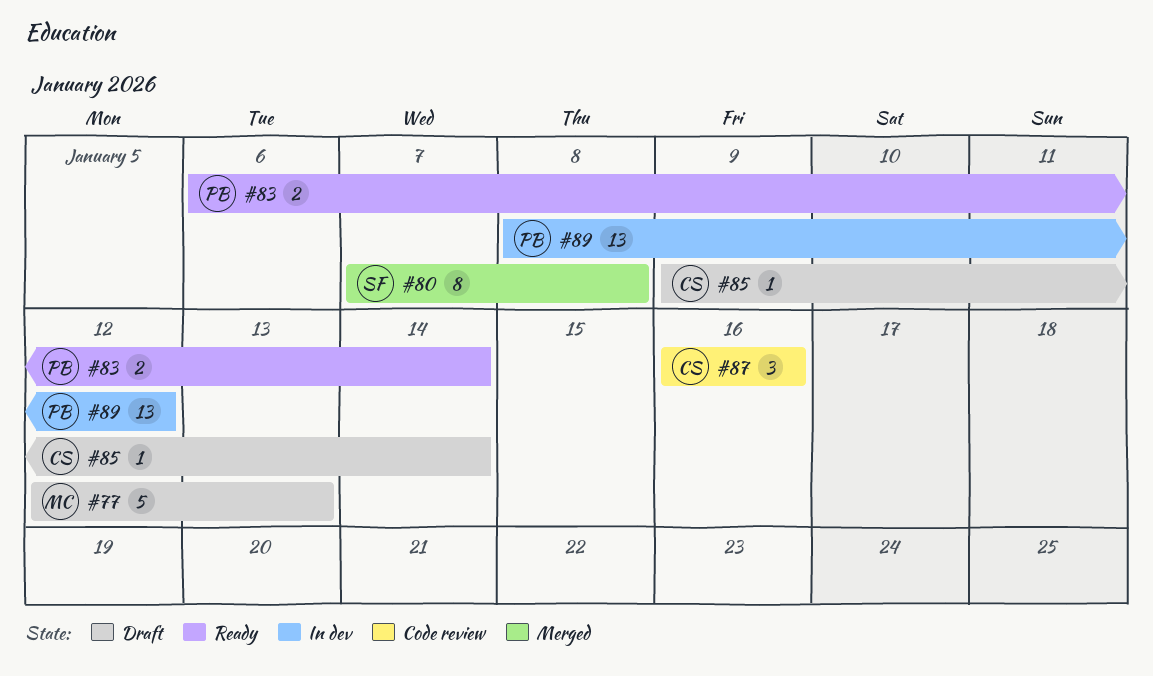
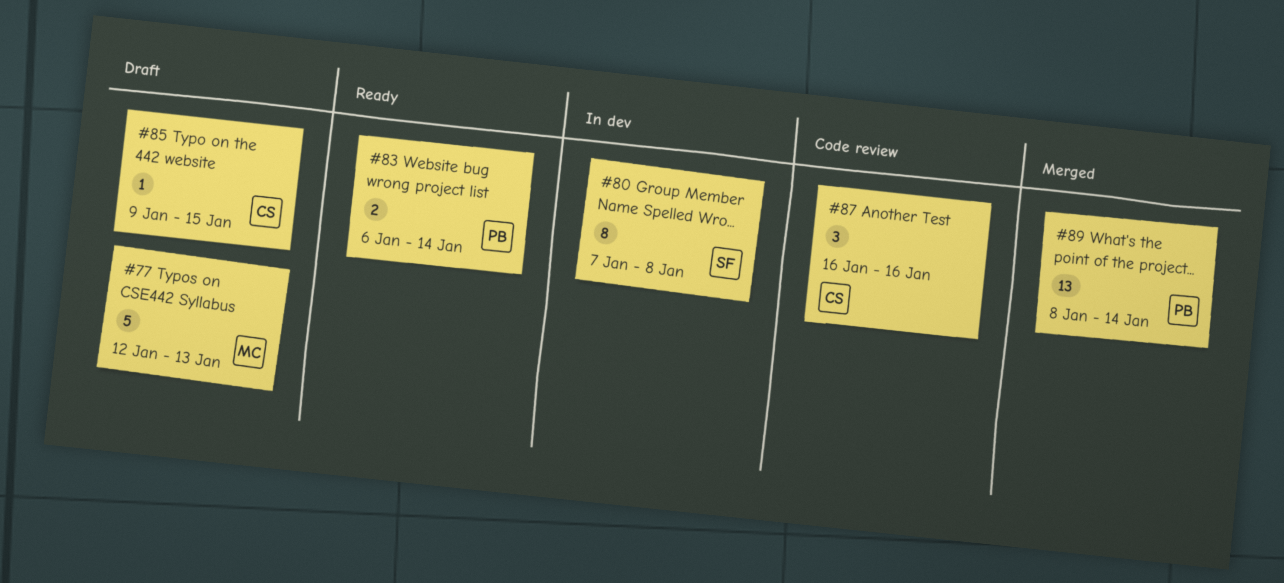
#80, status: Merged -> In dev
#85, due: Jan 14 -> Jan 15
#89, status: In dev -> Merged
#89, due: Jan 12 -> Jan 14

